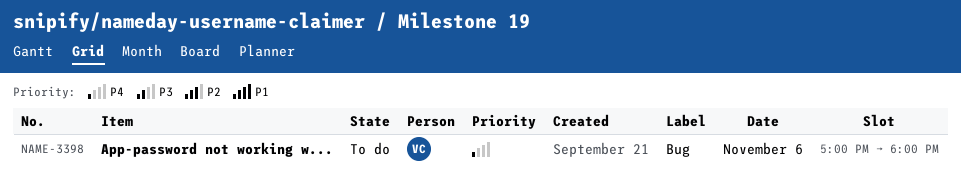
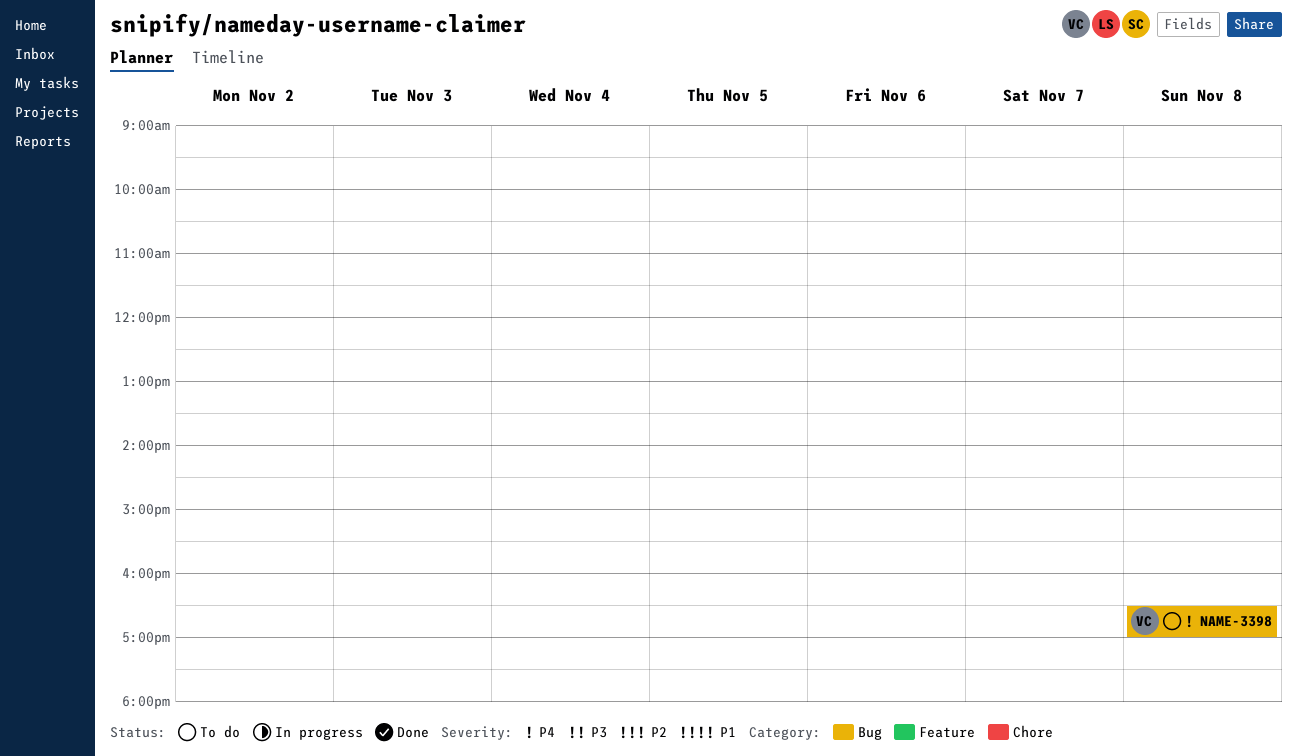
NAME-3398, day: Nov 6 -> Nov 8
NAME-3398, begins: 17:00 -> 16:30
NAME-3398, ends: 18:00 -> 17:00

